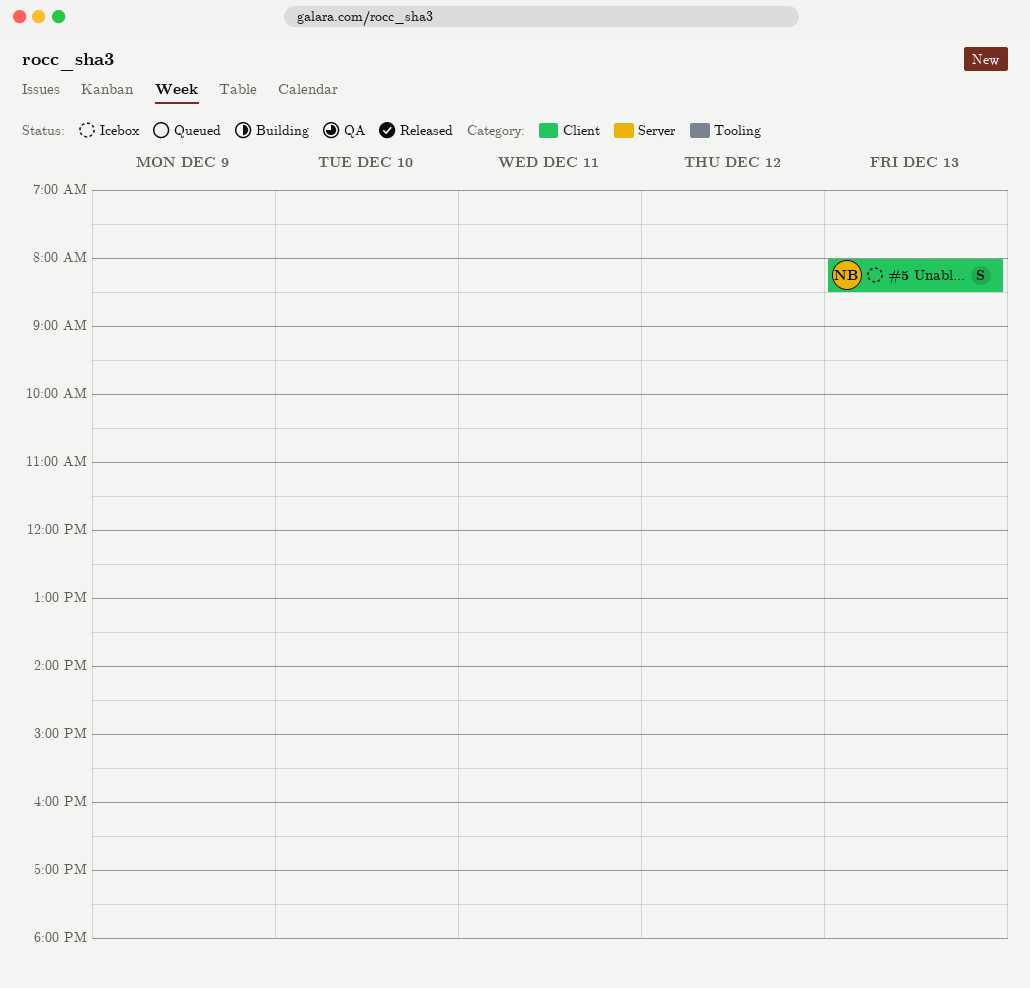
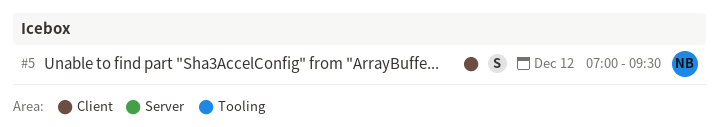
#5, day: Dec 13 -> Dec 12
#5, begins: 08:00 -> 07:00
#5, ends: 08:30 -> 09:30

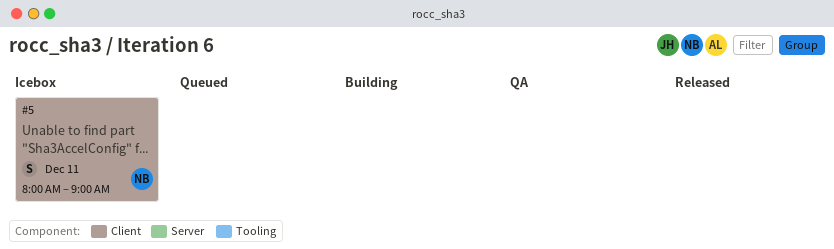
#5, day: Dec 12 -> Dec 11
#5, begins: 07:00 -> 08:00
#5, ends: 09:30 -> 09:00

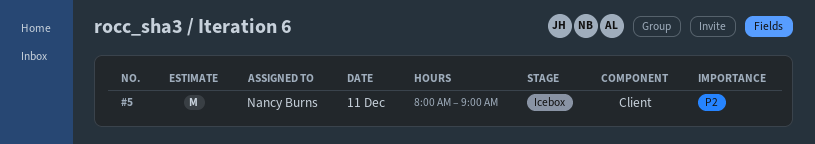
#5, estimate: S -> M

